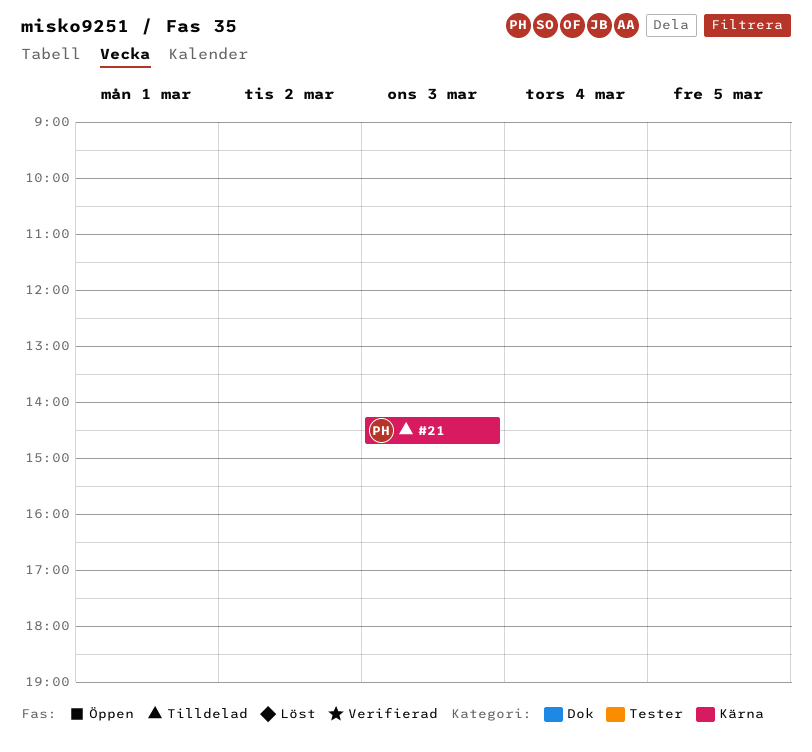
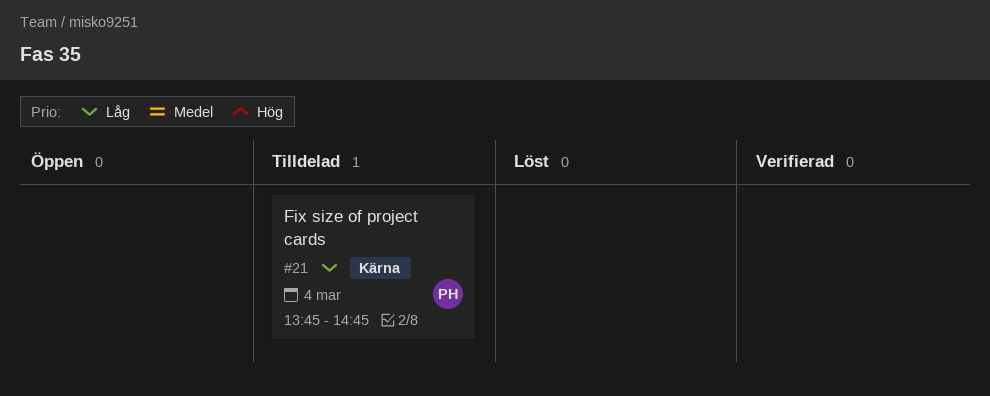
#21, day: Mar 3 -> Mar 4
#21, begins: 14:15 -> 13:45

